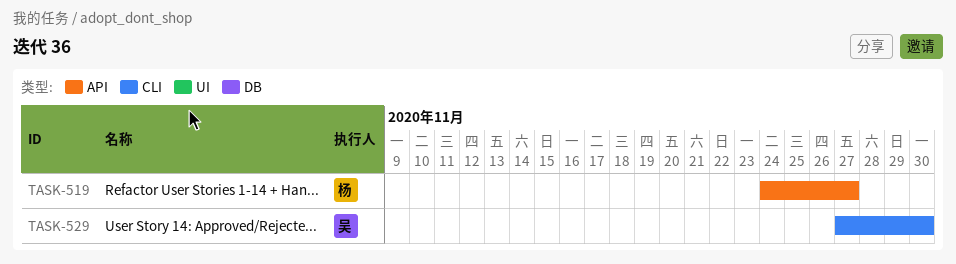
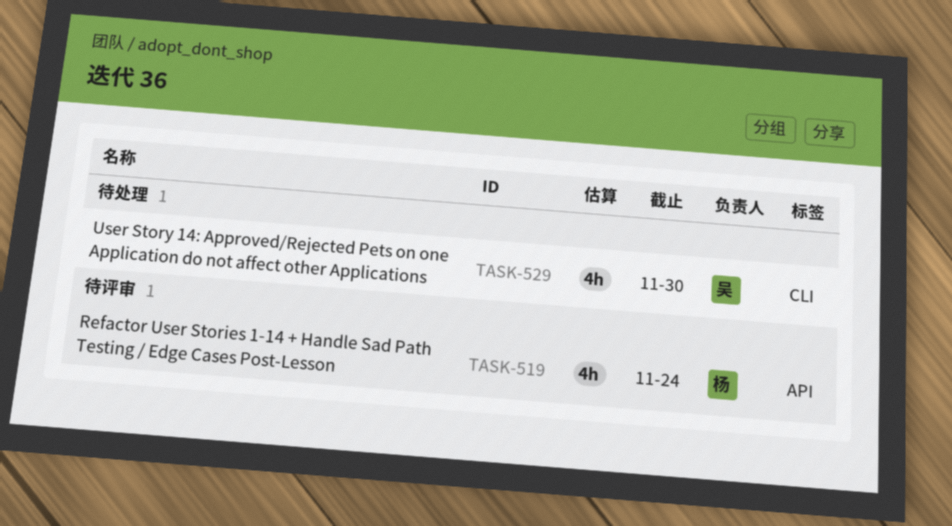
TASK-519, due: Nov 27 -> Nov 24

